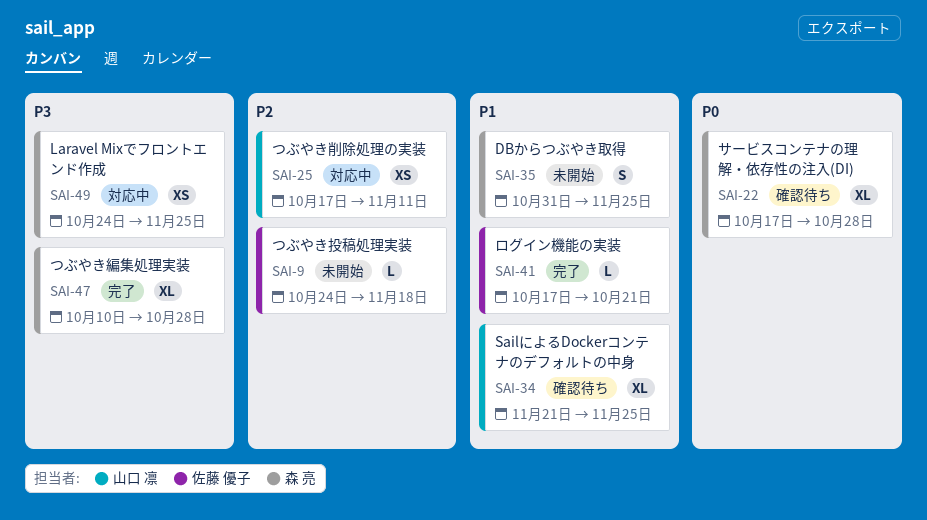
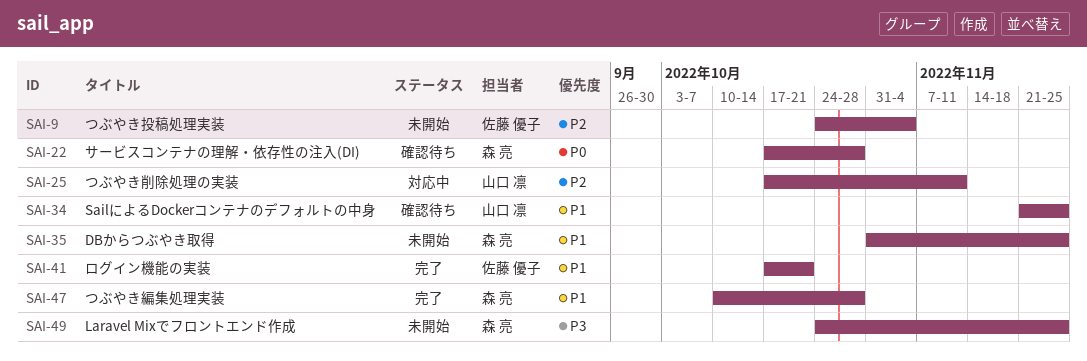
SAI-9, due: Nov 18 -> Nov 4
SAI-47, priority: P3 -> P1
SAI-49, status: 対応中 -> 未開始

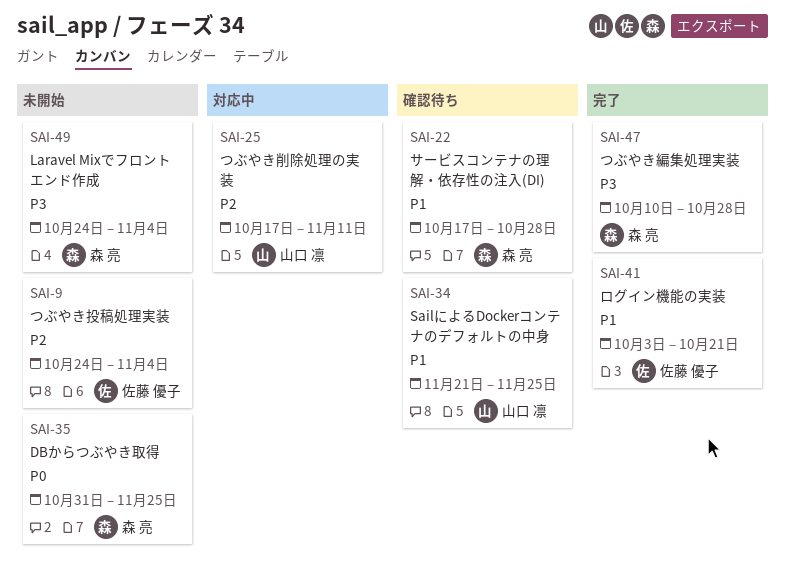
SAI-22, priority: P0 -> P1
SAI-35, priority: P1 -> P0
SAI-41, start: Oct 17 -> Oct 3
SAI-47, priority: P1 -> P3
SAI-49, due: Nov 25 -> Nov 4

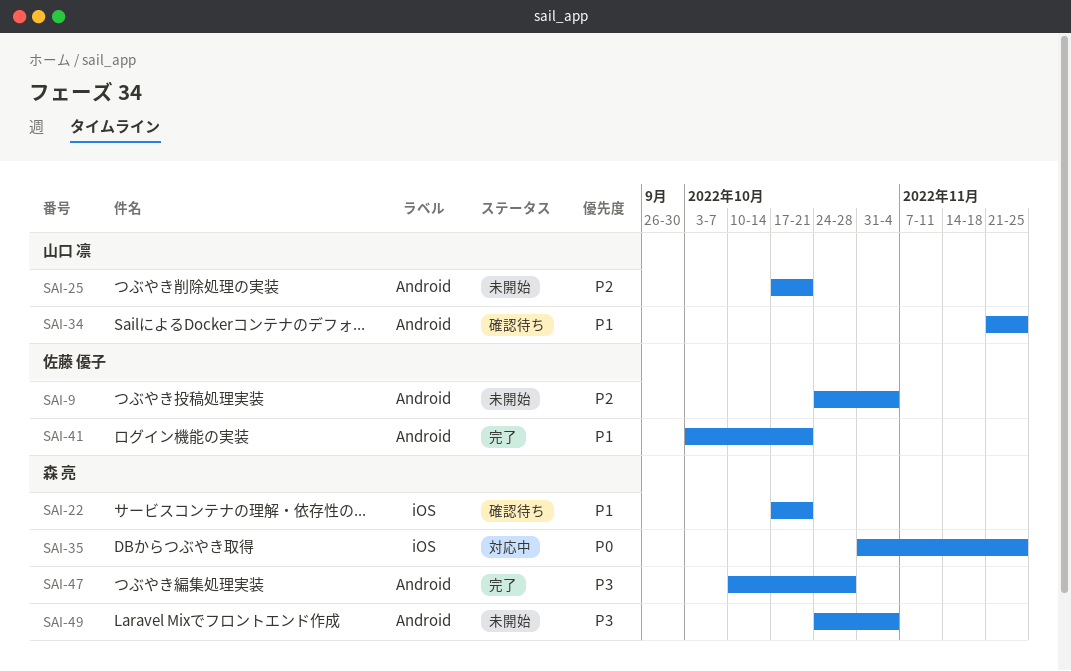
SAI-22, due: Oct 28 -> Oct 21
SAI-25, status: 対応中 -> 未開始
SAI-25, due: Nov 11 -> Oct 21
SAI-35, status: 未開始 -> 対応中

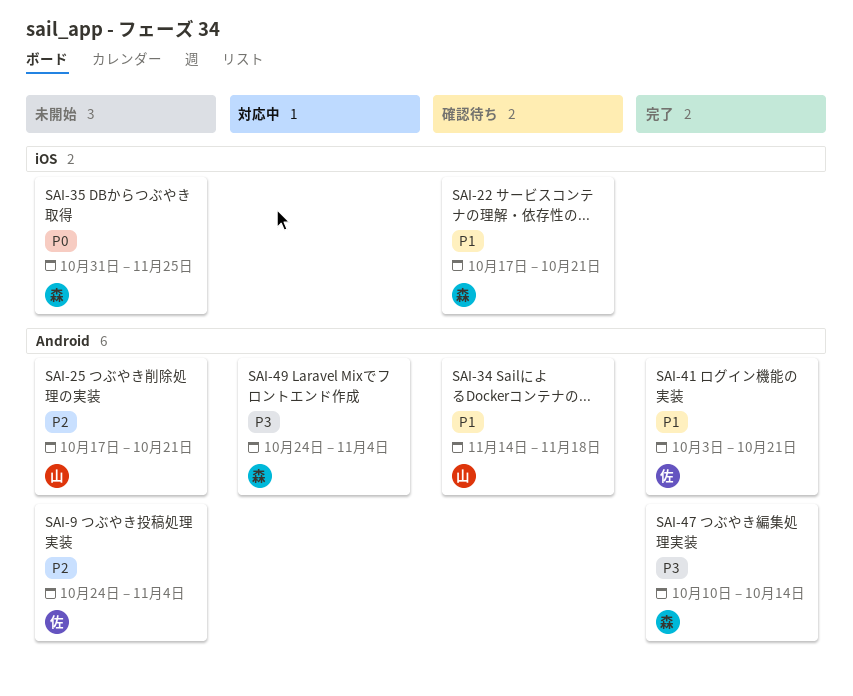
SAI-34, start: Nov 21 -> Nov 14
SAI-34, due: Nov 25 -> Nov 18
SAI-35, status: 対応中 -> 未開始
SAI-47, due: Oct 28 -> Oct 14
SAI-49, status: 未開始 -> 対応中

